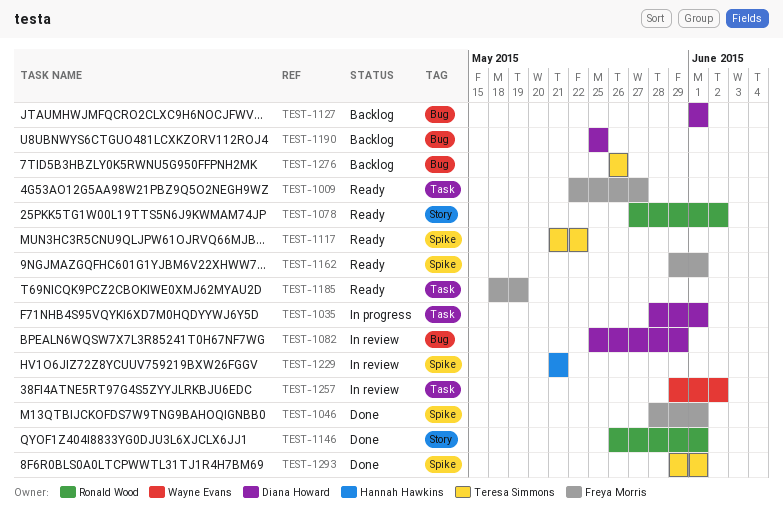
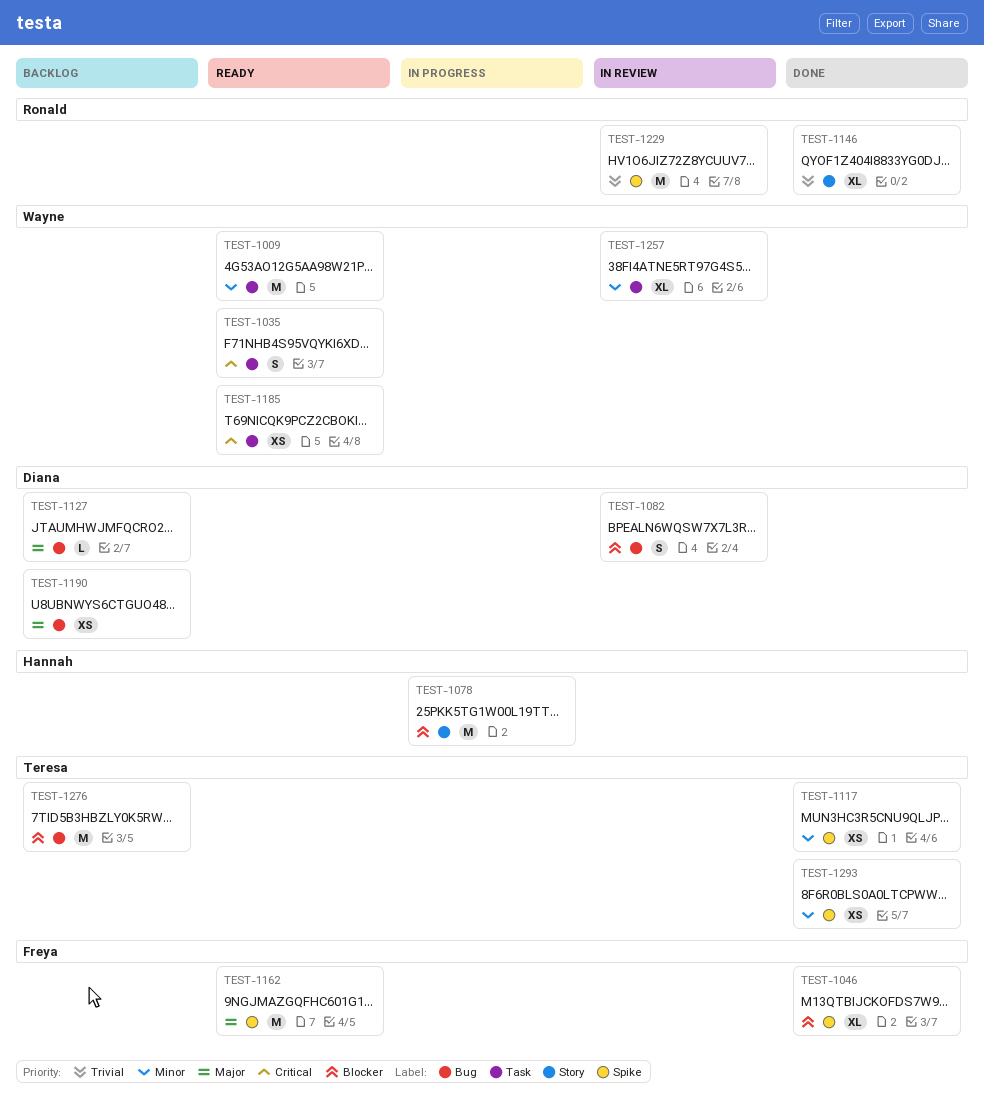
TEST-1009, owner: Freya Morris -> Wayne Evans
TEST-1035, status: In progress -> Ready
TEST-1035, owner: Diana Howard -> Wayne Evans
TEST-1078, status: Ready -> In progress
TEST-1078, owner: Ronald Wood -> Hannah Hawkins
TEST-1117, status: Ready -> Done
TEST-1185, owner: Freya Morris -> Wayne Evans
TEST-1229, owner: Hannah Hawkins -> Ronald Wood

